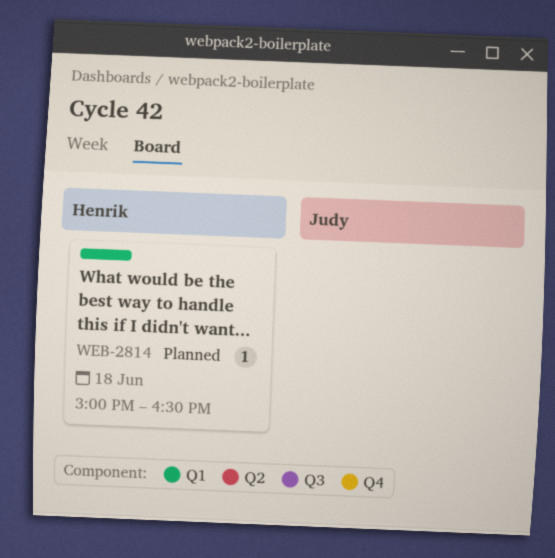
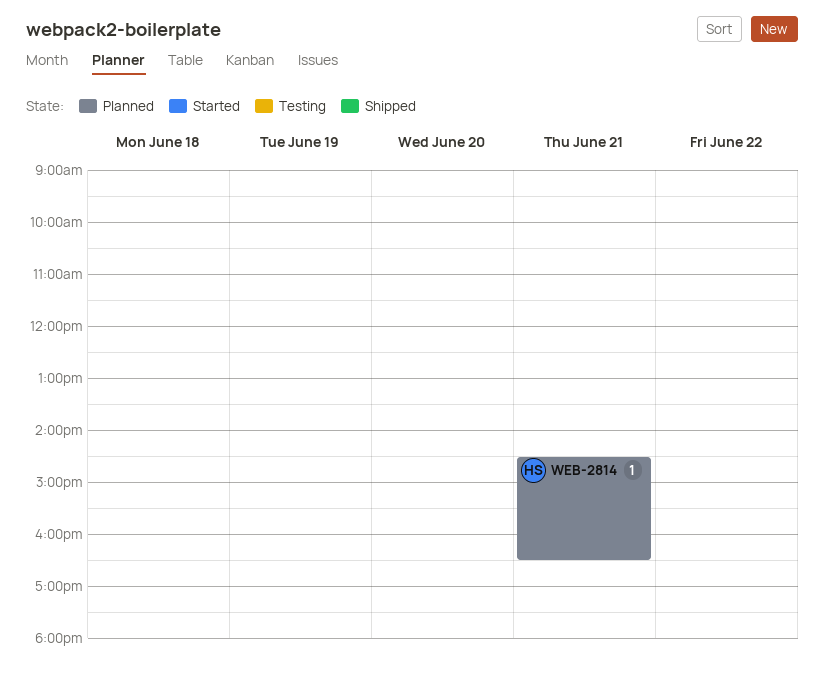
WEB-2814, day: Jun 18 -> Jun 21
WEB-2814, begins: 15:00 -> 14:30

